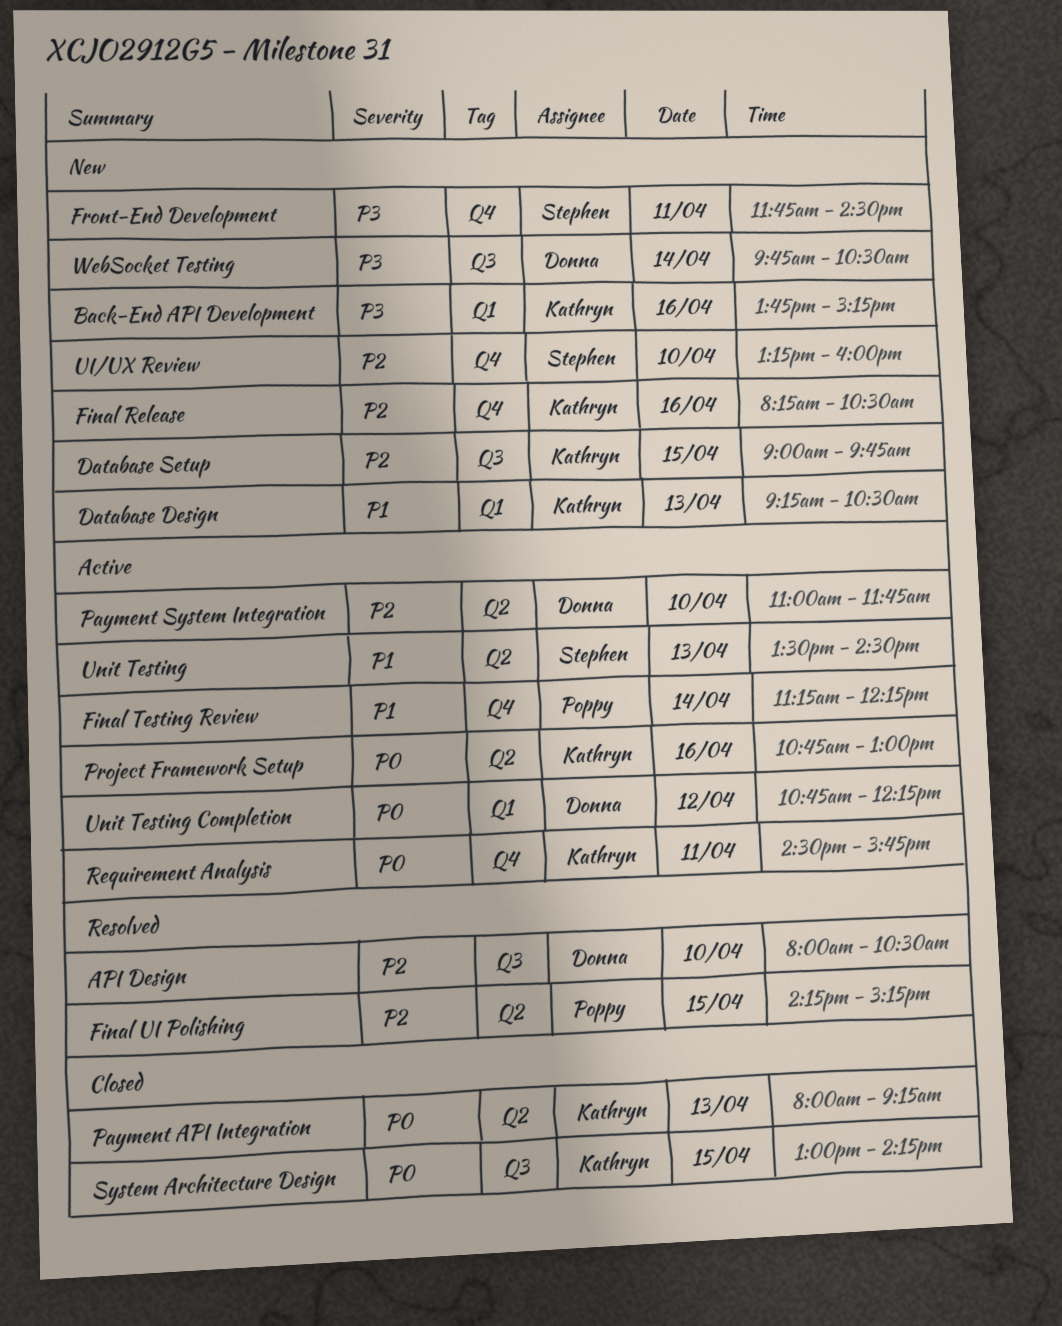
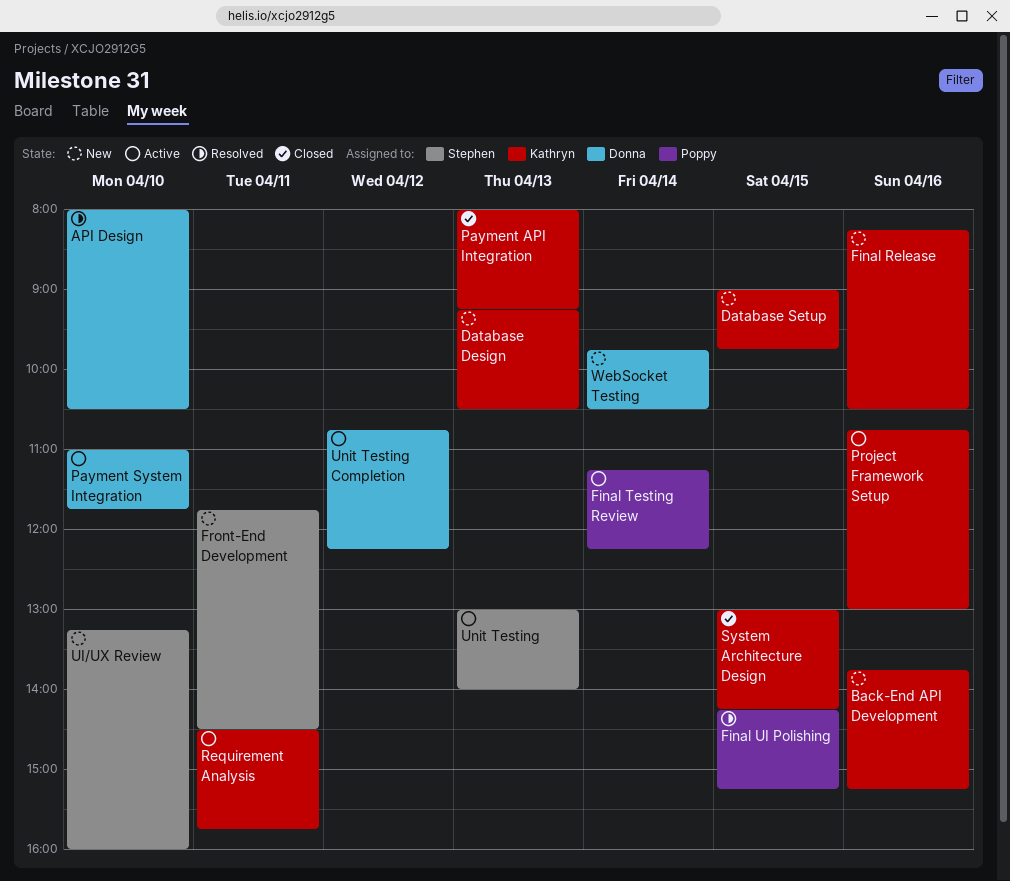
Unit Testing, begins: 13:30 -> 13:00
Unit Testing, ends: 14:30 -> 14:00

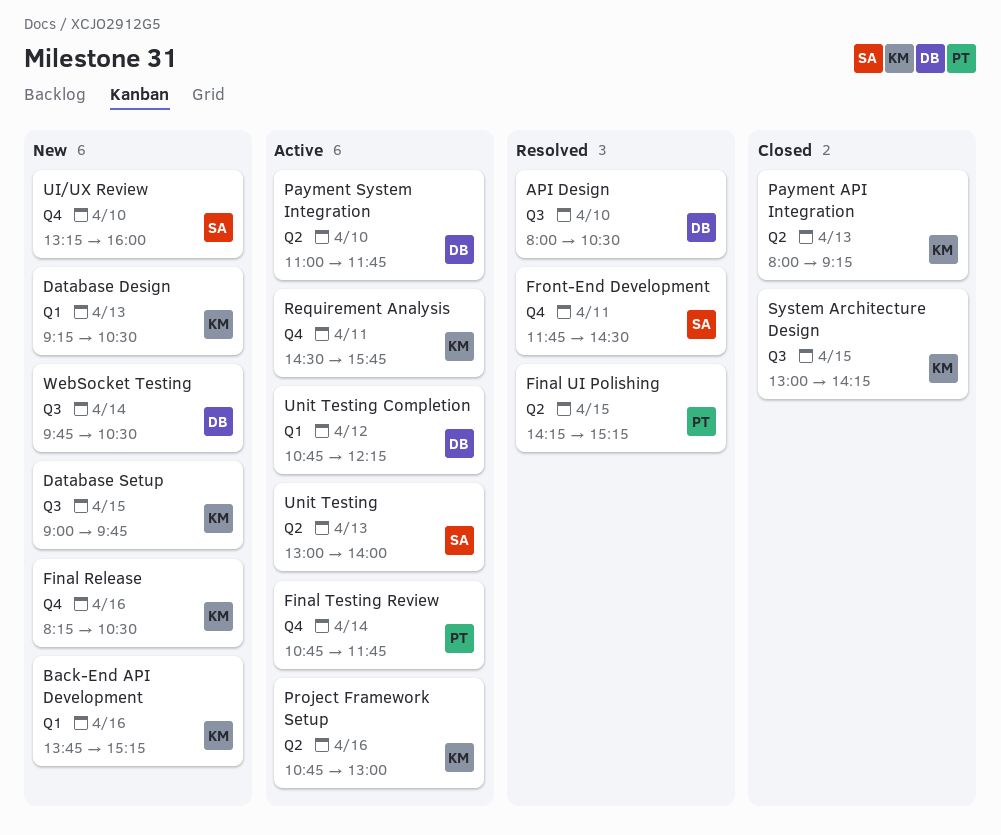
Final Testing Review, begins: 11:15 -> 10:45
Final Testing Review, ends: 12:15 -> 11:45
Front-End Development, status: New -> Resolved

